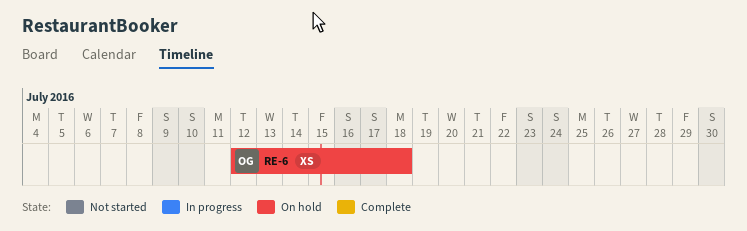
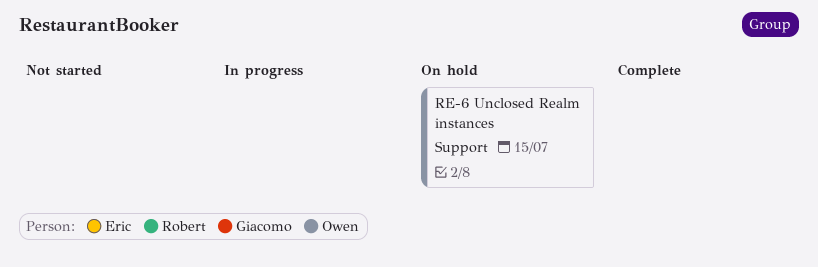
RE-6, due: Jul 18 -> Jul 15

